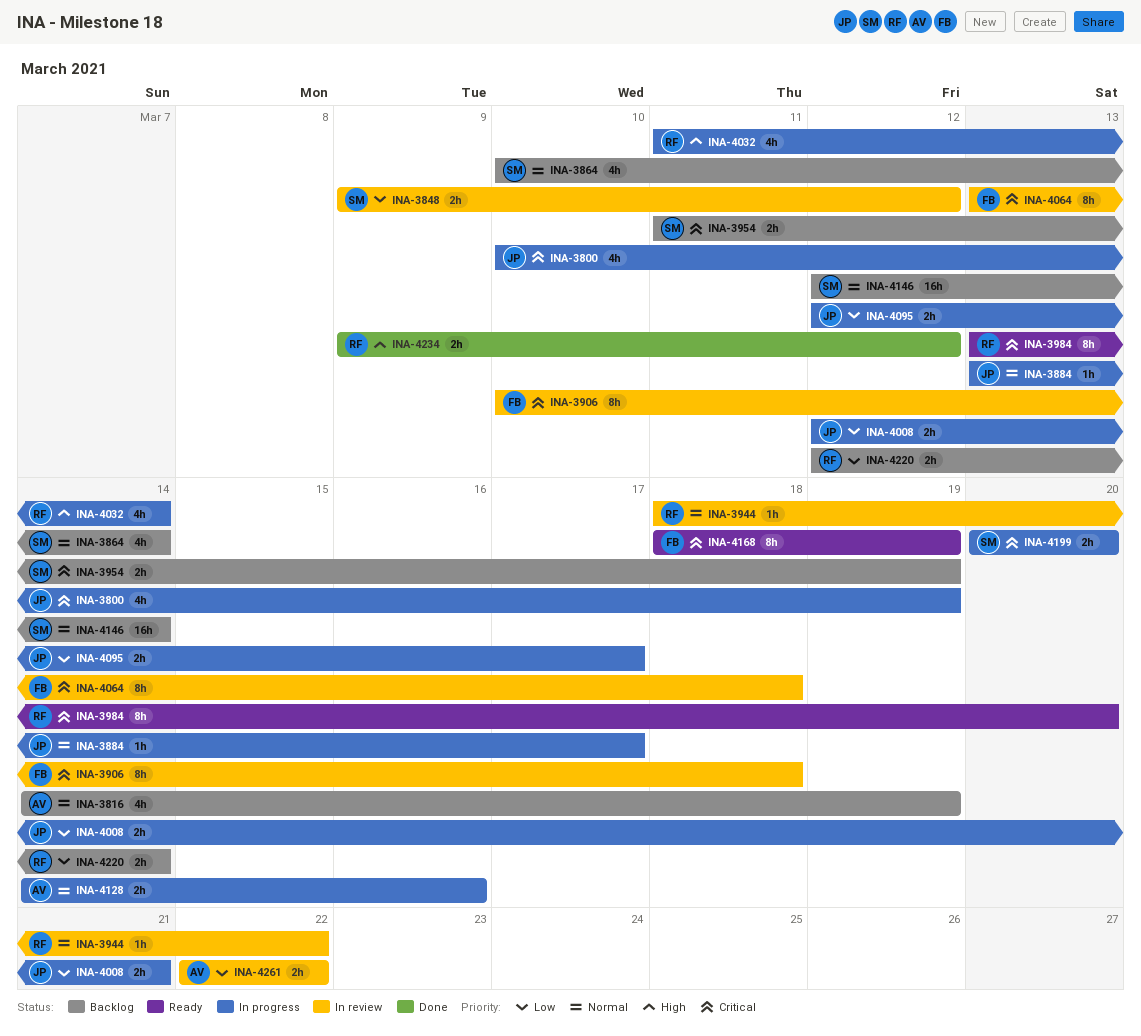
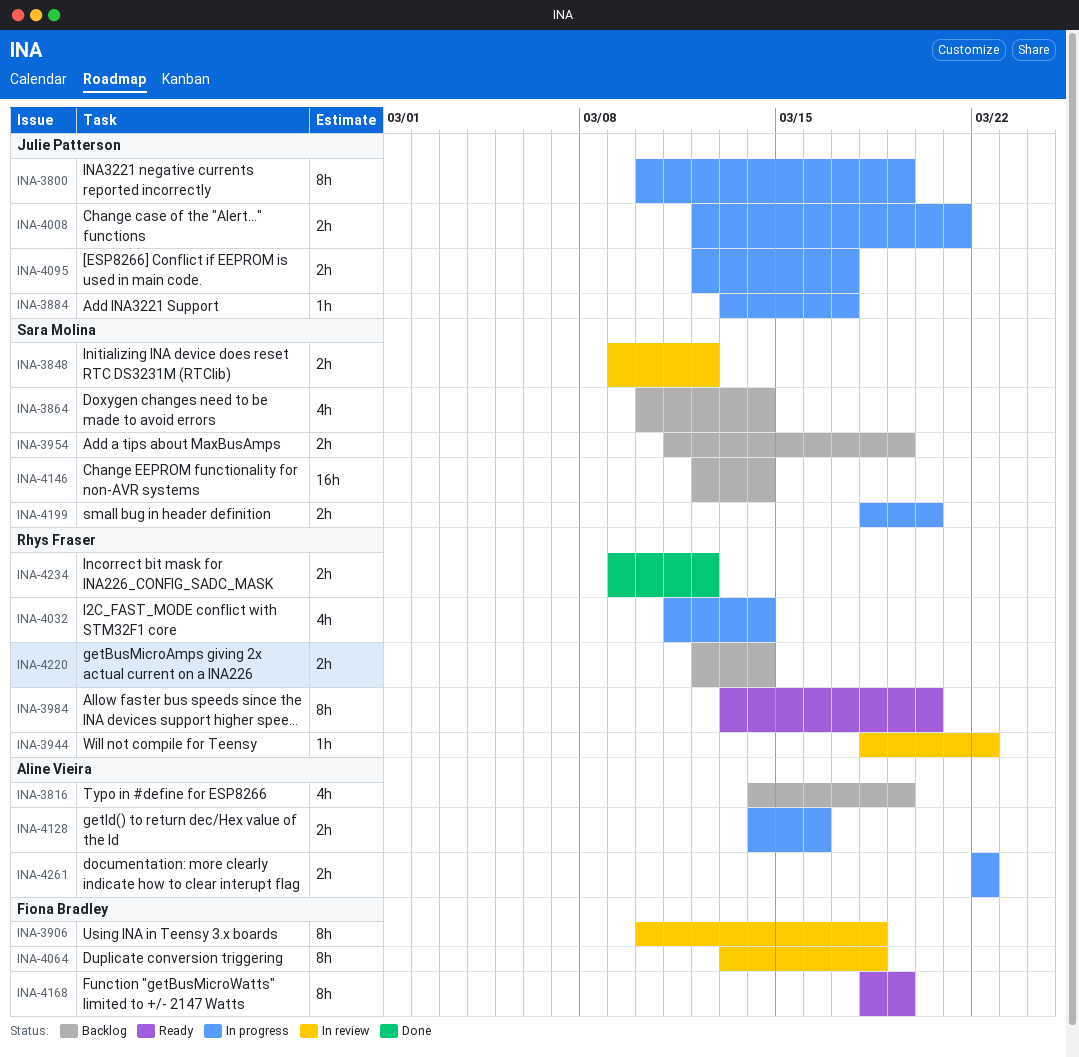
INA-3800, estimate: 4h -> 8h
INA-4199, start: Mar 20 -> Mar 18
INA-4261, status: In review -> In progress

